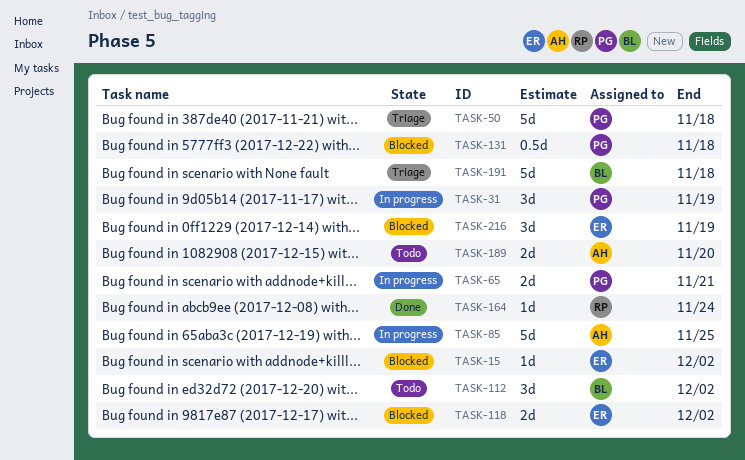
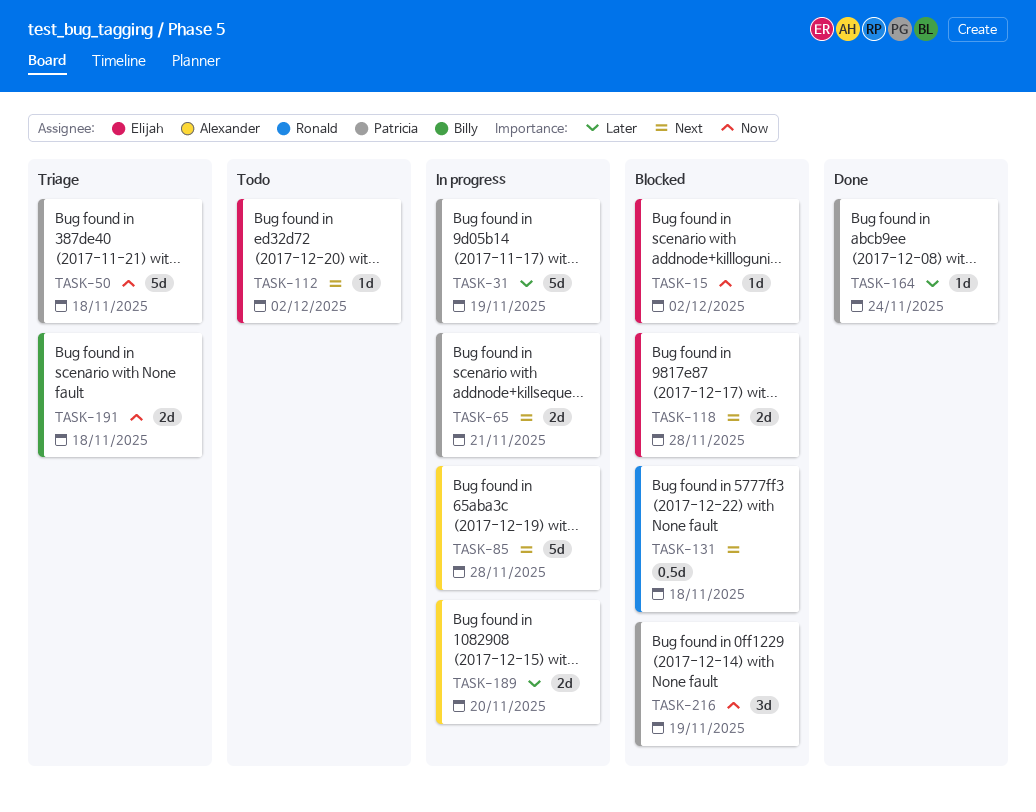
TASK-31, estimate: 3d -> 5d
TASK-85, due: Nov 25 -> Nov 28
TASK-112, owner: Billy -> Elijah
TASK-112, estimate: 3d -> 1d
TASK-118, due: Dec 2 -> Nov 28
TASK-131, owner: Patricia -> Ronald
TASK-164, owner: Ronald -> Patricia
TASK-189, status: Todo -> In progress
TASK-191, estimate: 5d -> 2d
TASK-216, owner: Elijah -> Patricia

